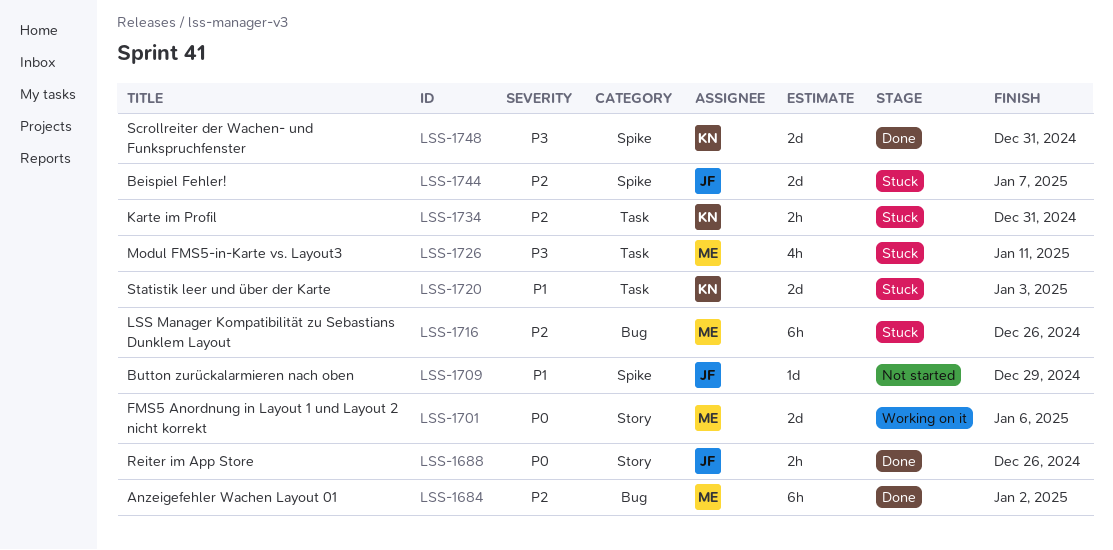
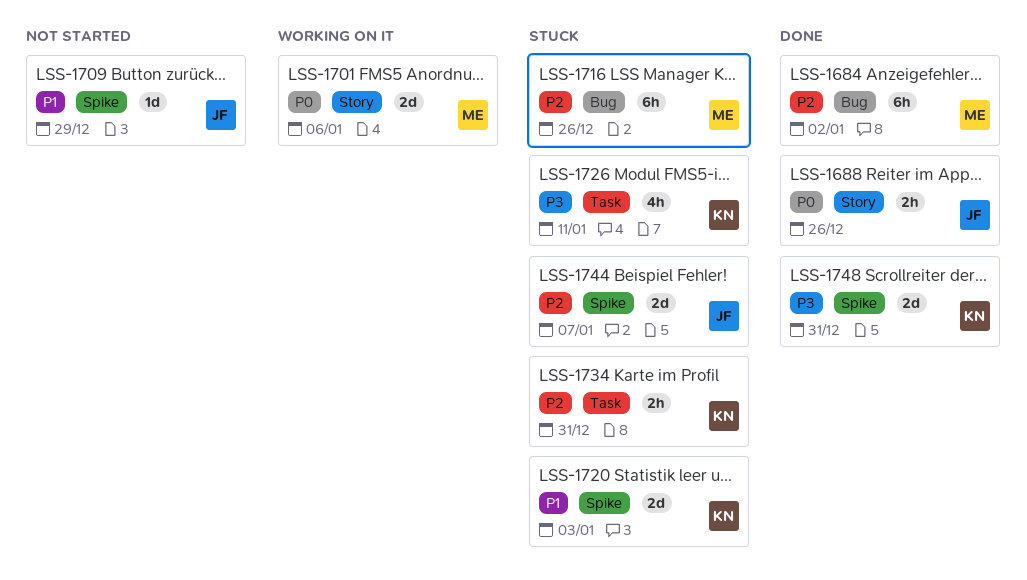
LSS-1720, label: Task -> Spike
LSS-1726, owner: ME -> KN

